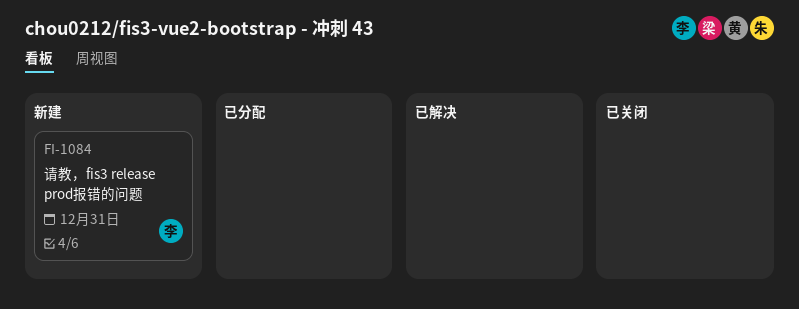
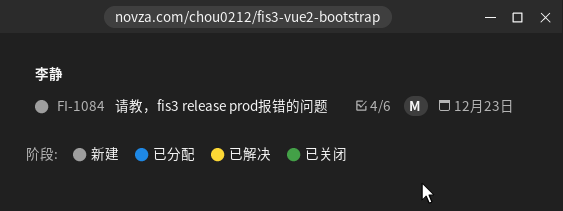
FI-1084, due: Dec 31 -> Dec 23

